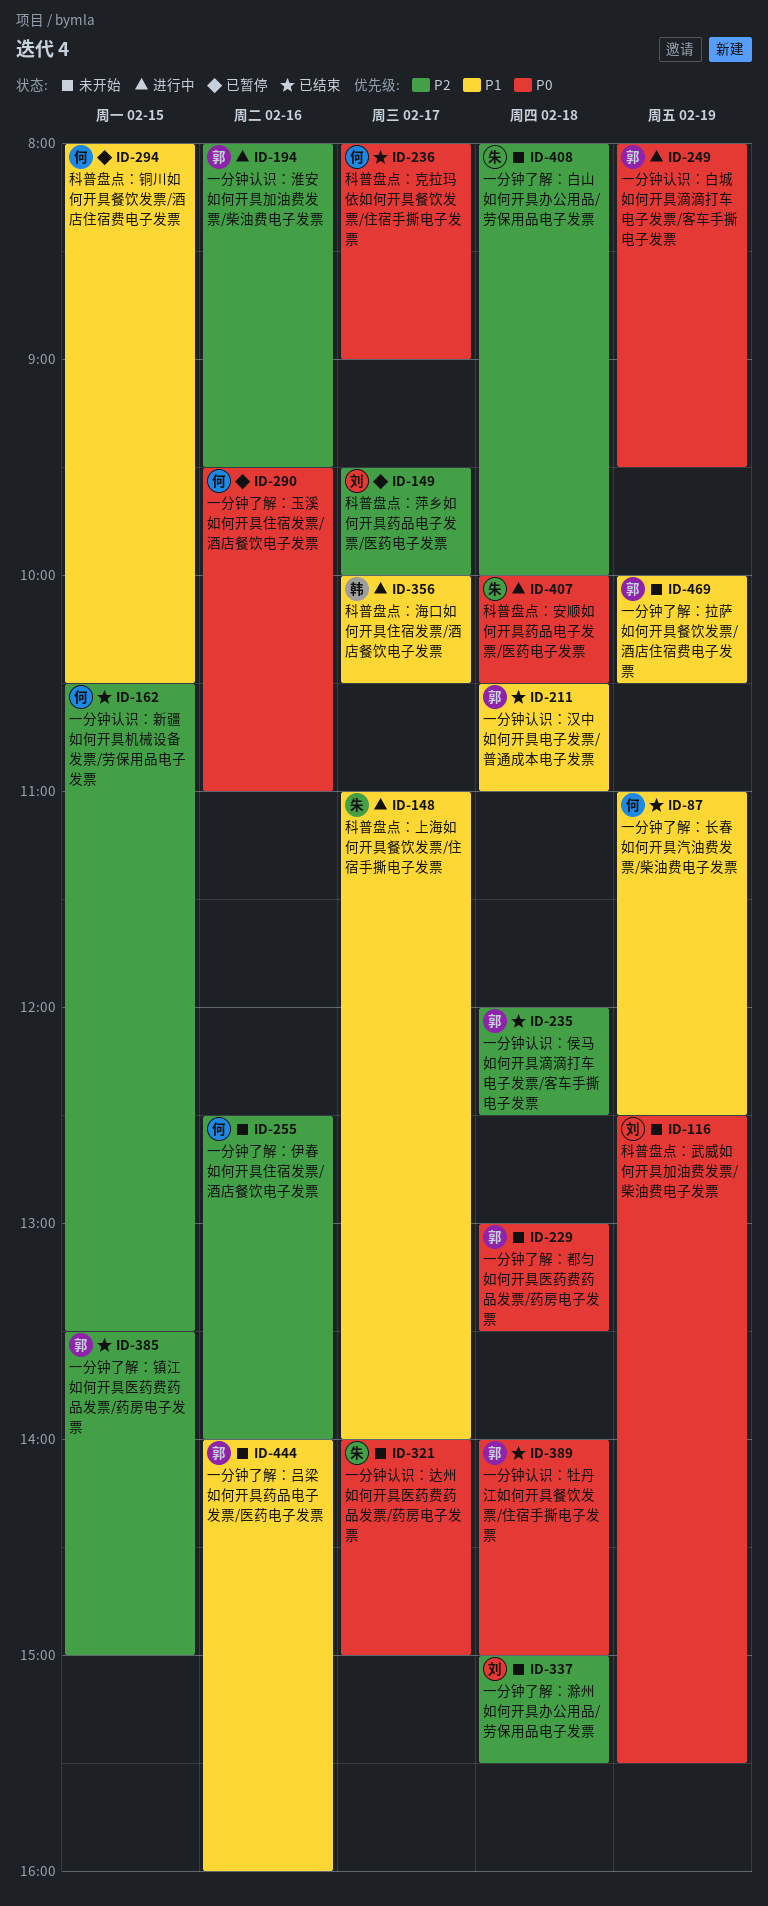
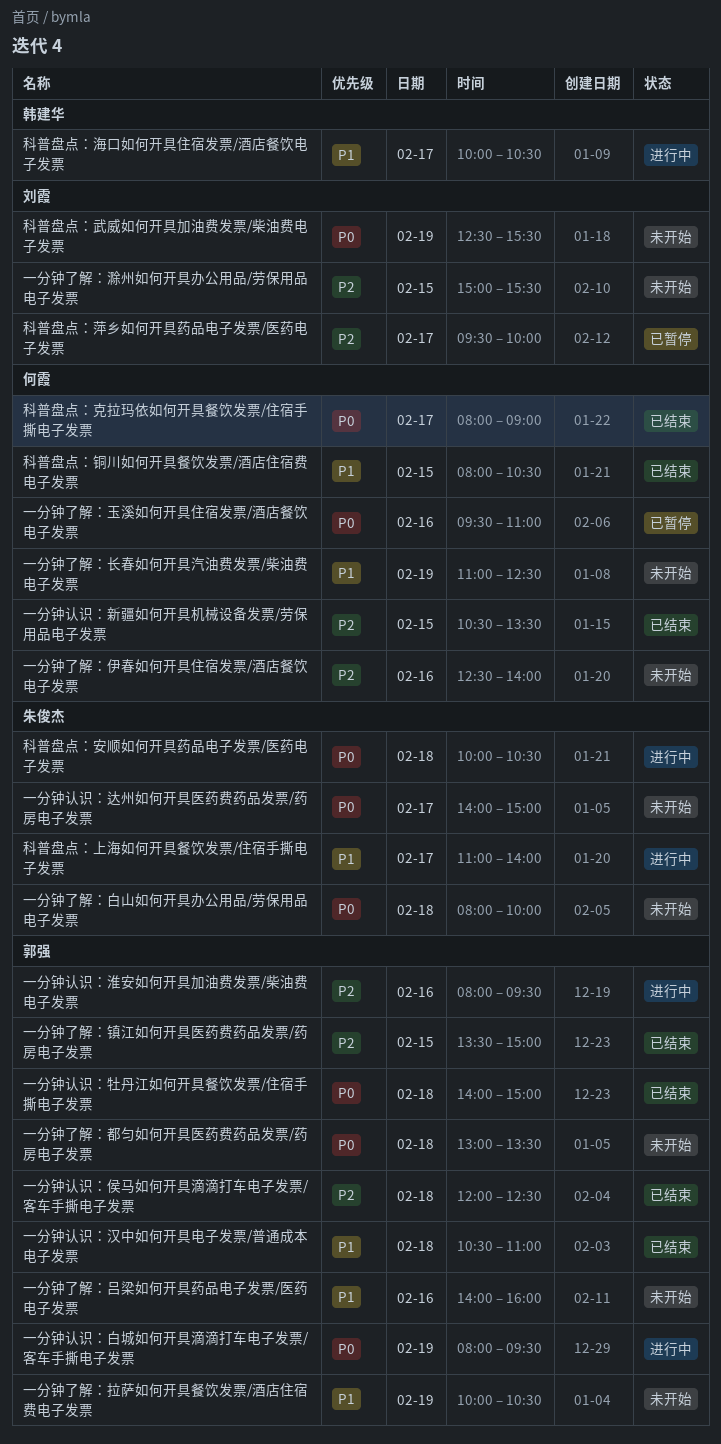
一分钟了解：滁州如何开具办公用品/劳保用品电子发票, day: Feb 18 -> Feb 15
一分钟了解：白山如何开具办公用品/劳保用品电子发票, priority: P2 -> P0
一分钟了解：长春如何开具汽油费发票/柴油费电子发票, status: 已结束 -> 未开始
科普盘点：铜川如何开具餐饮发票/酒店住宿费电子发票, status: 已暂停 -> 已结束

